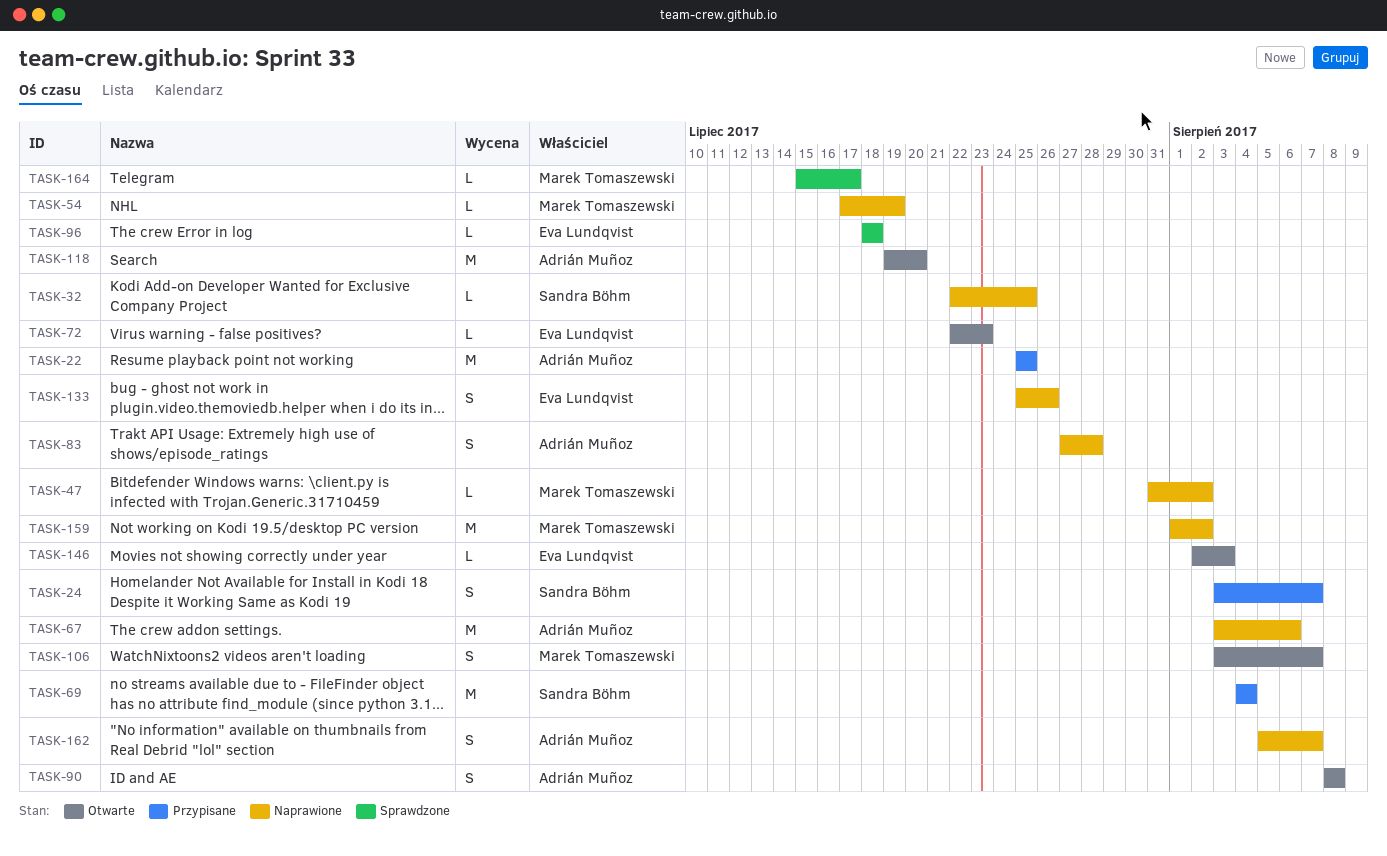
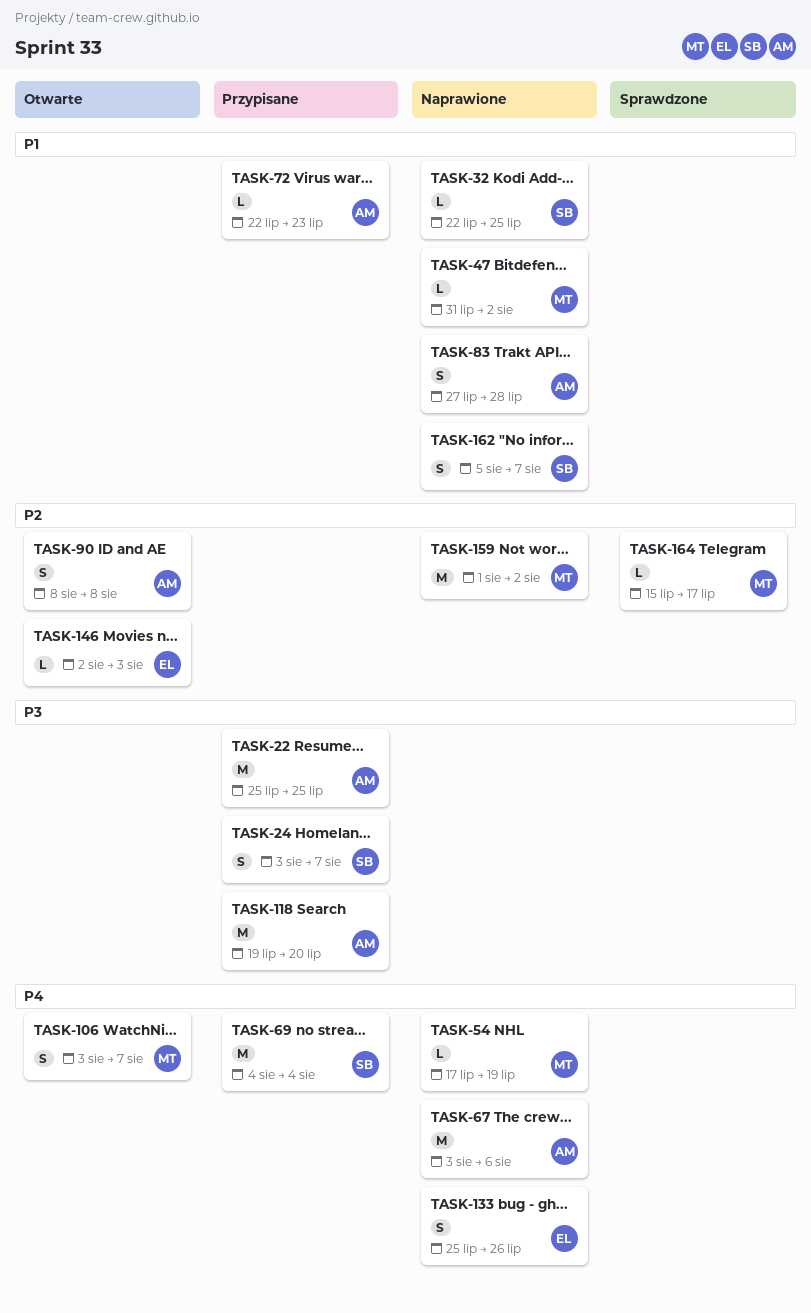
TASK-72, status: Otwarte -> Przypisane
TASK-72, owner: Eva Lundqvist -> Adrián Muñoz
TASK-96: present -> none
TASK-118, status: Otwarte -> Przypisane
TASK-162, owner: Adrián Muñoz -> Sandra Böhm

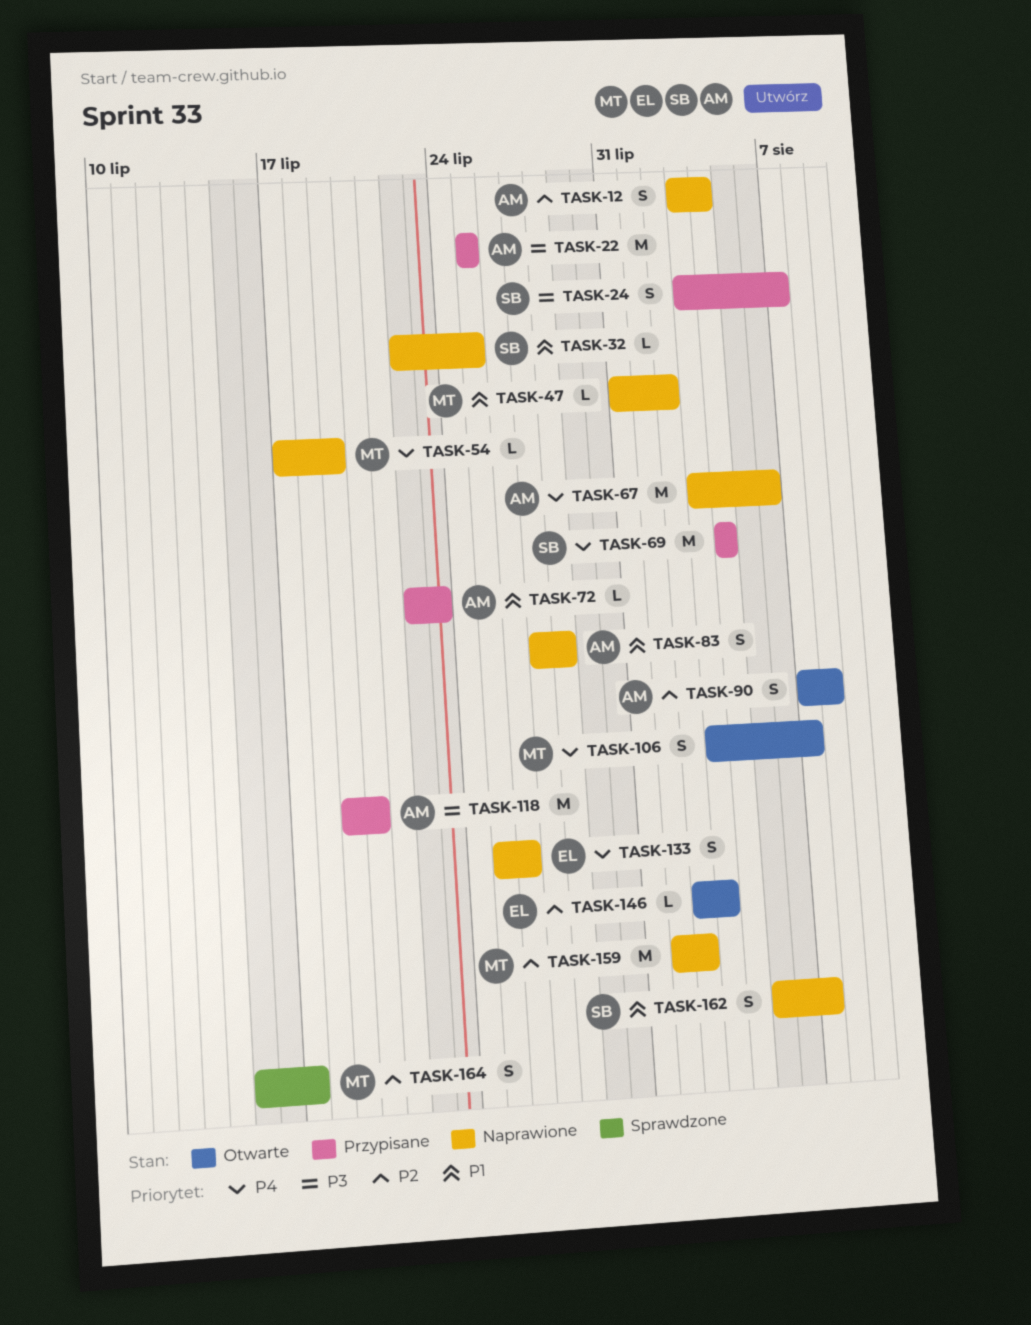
TASK-12: none -> present
TASK-90, start: Aug 8 -> Aug 7
TASK-164, estimate: L -> S

